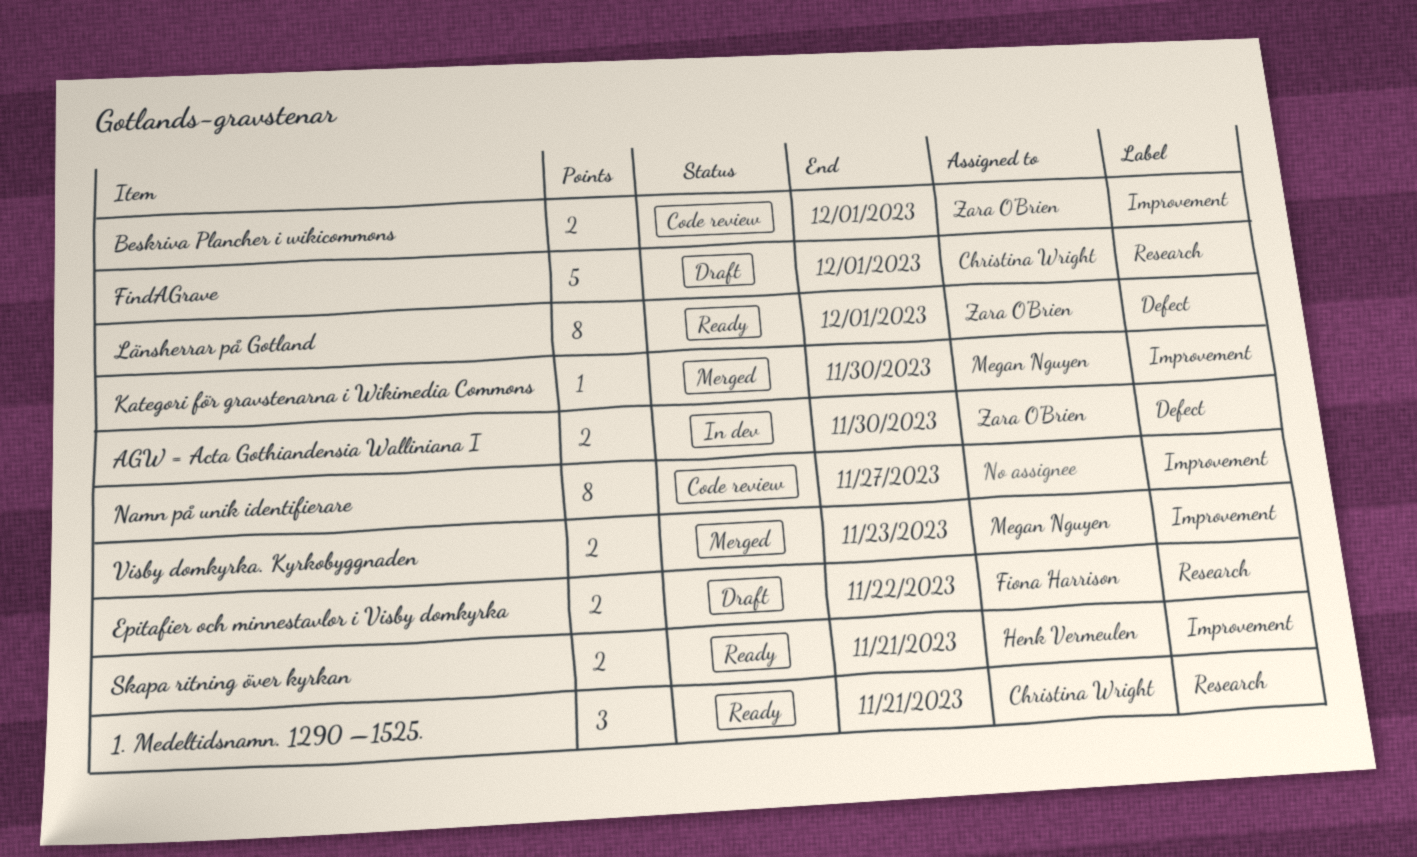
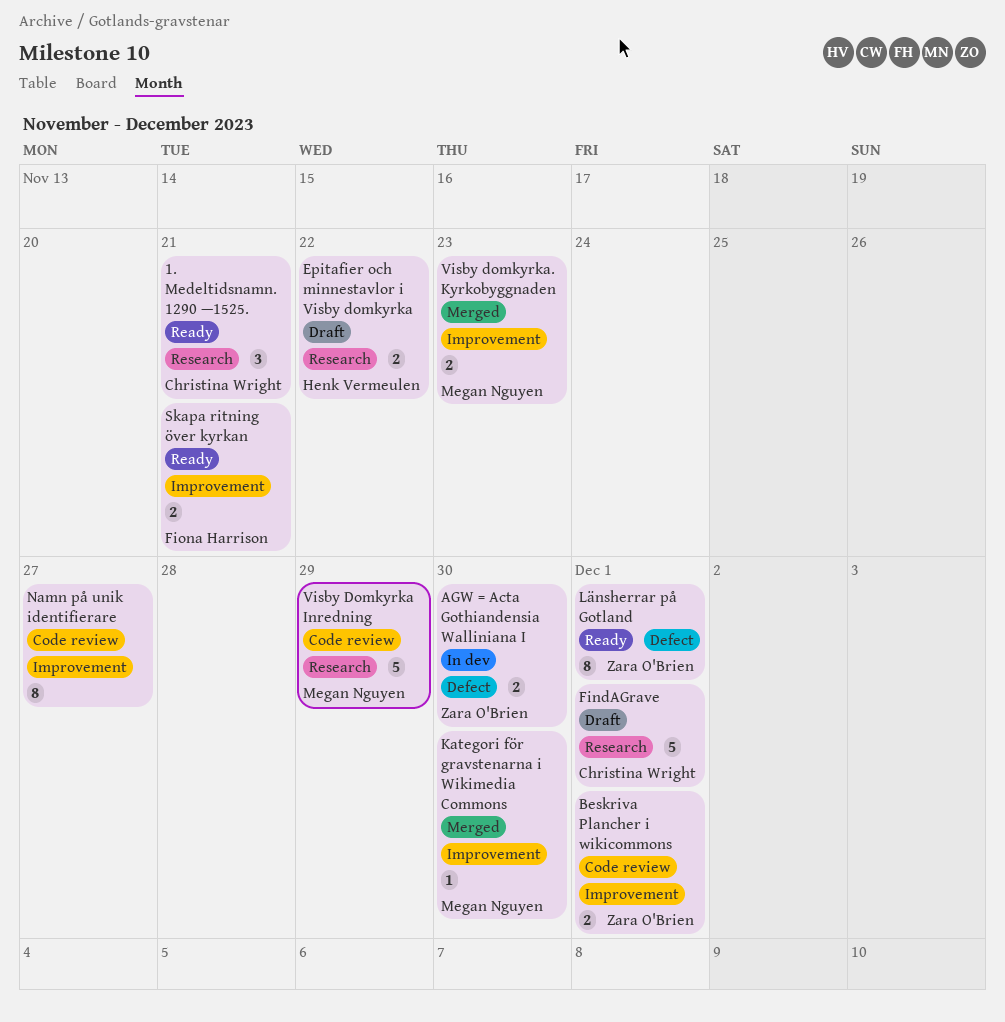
Epitafier och minnestavlor i Visby domkyrka, owner: Fiona Harrison -> Henk Vermeulen
Skapa ritning över kyrkan, owner: Henk Vermeulen -> Fiona Harrison
Visby Domkyrka Inredning: none -> present

